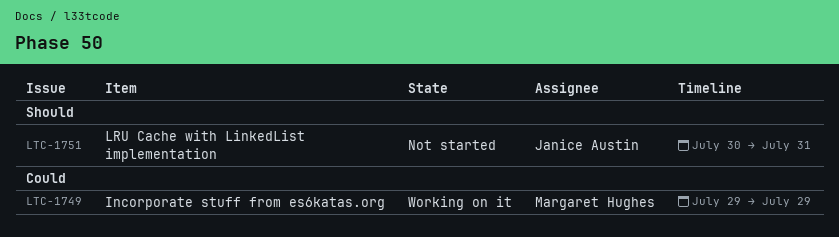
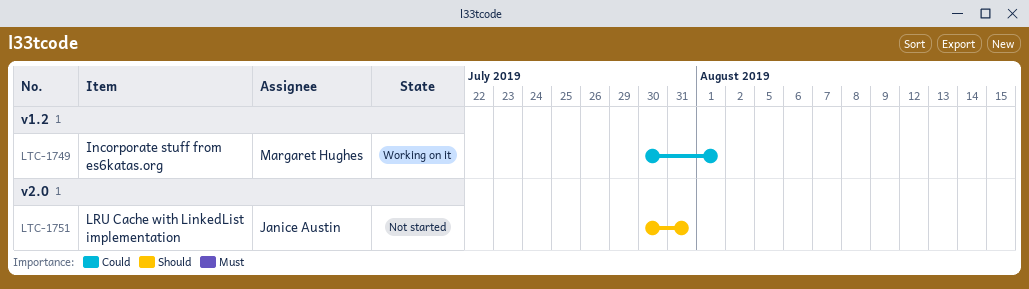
LTC-1749, start: Jul 29 -> Jul 30
LTC-1749, due: Jul 29 -> Aug 1

